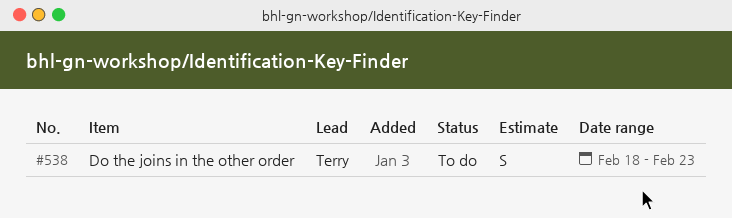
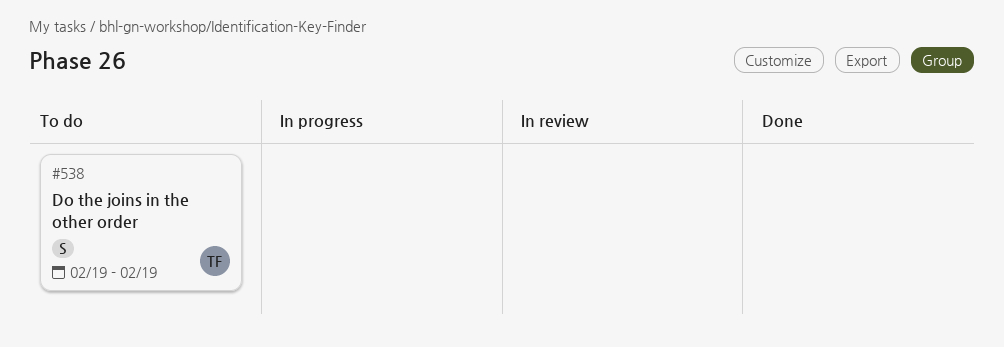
#538, start: Feb 18 -> Feb 19
#538, due: Feb 23 -> Feb 19

